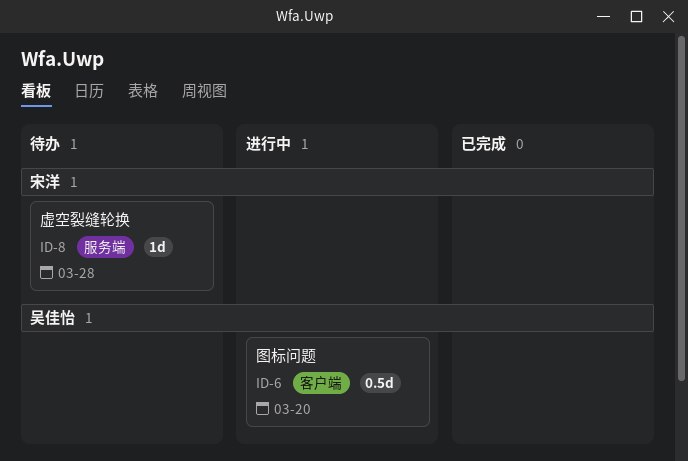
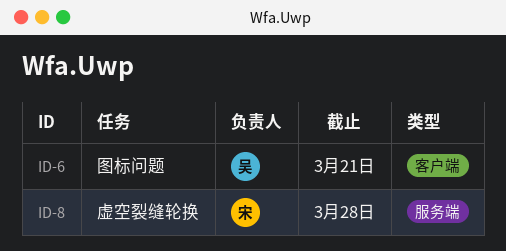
ID-6, due: Mar 20 -> Mar 21

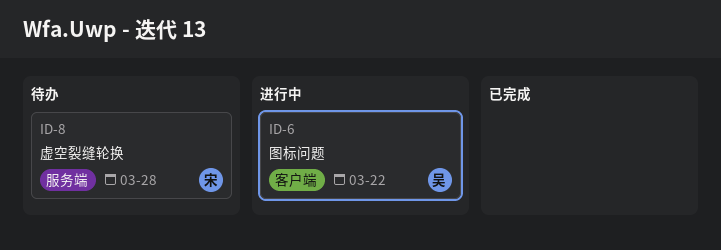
ID-6, due: Mar 21 -> Mar 22

